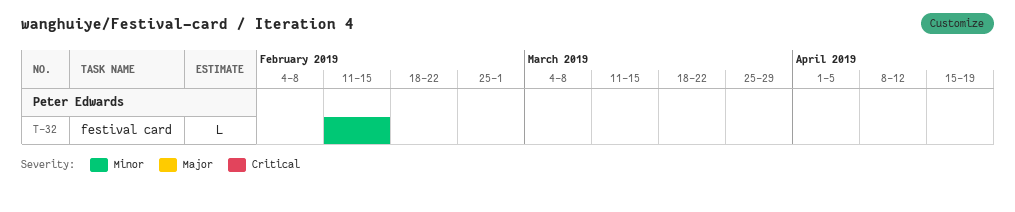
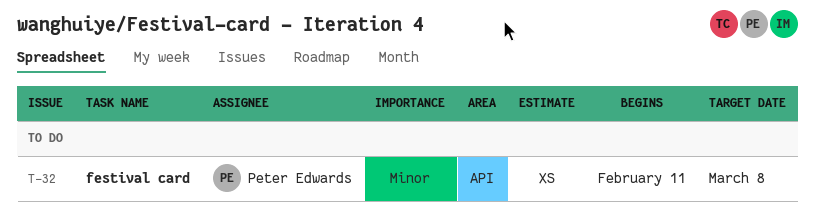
T-32, estimate: L -> XS
T-32, due: Feb 15 -> Mar 8

